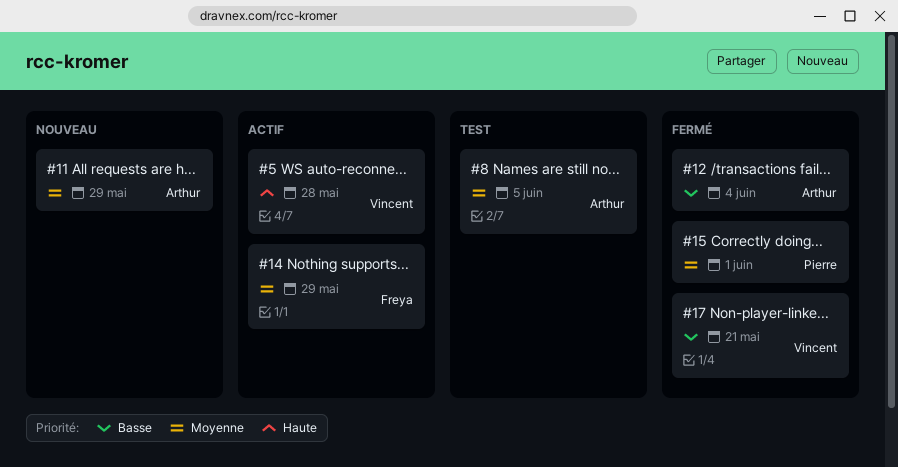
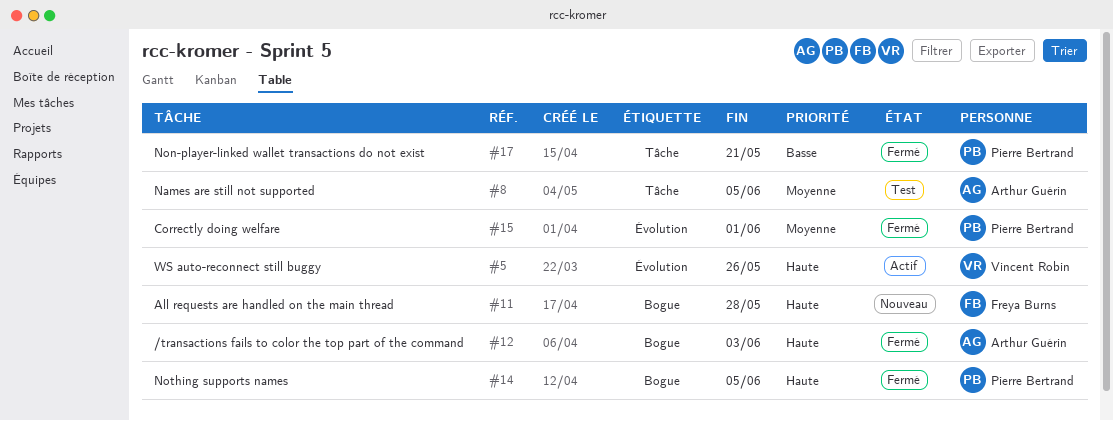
#5, due: May 28 -> May 26
#11, owner: Arthur Guérin -> Freya Burns
#11, priority: Moyenne -> Haute
#11, due: May 29 -> May 28
#12, priority: Basse -> Haute
#12, due: Jun 4 -> Jun 3
#14, status: Actif -> Fermé
#14, owner: Freya Burns -> Pierre Bertrand
#14, priority: Moyenne -> Haute
#14, due: May 29 -> Jun 5
#17, owner: Vincent Robin -> Pierre Bertrand

